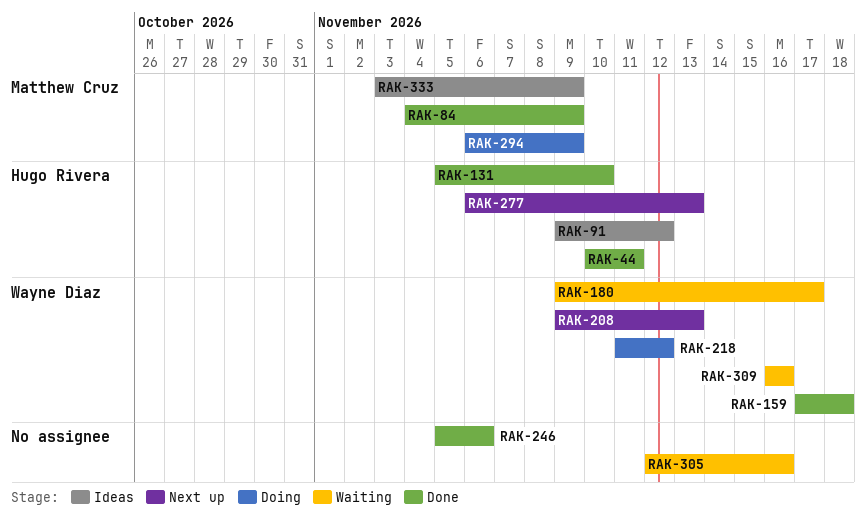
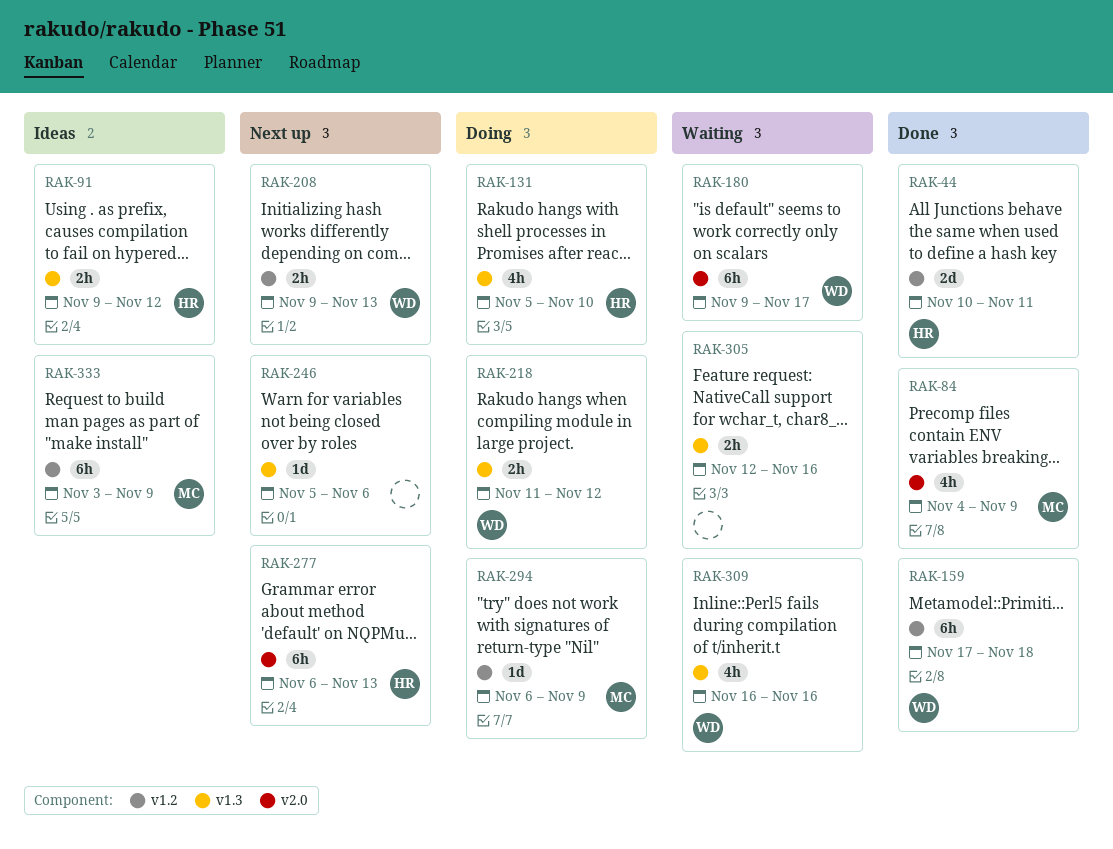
RAK-131, status: Done -> Doing
RAK-246, status: Done -> Next up

